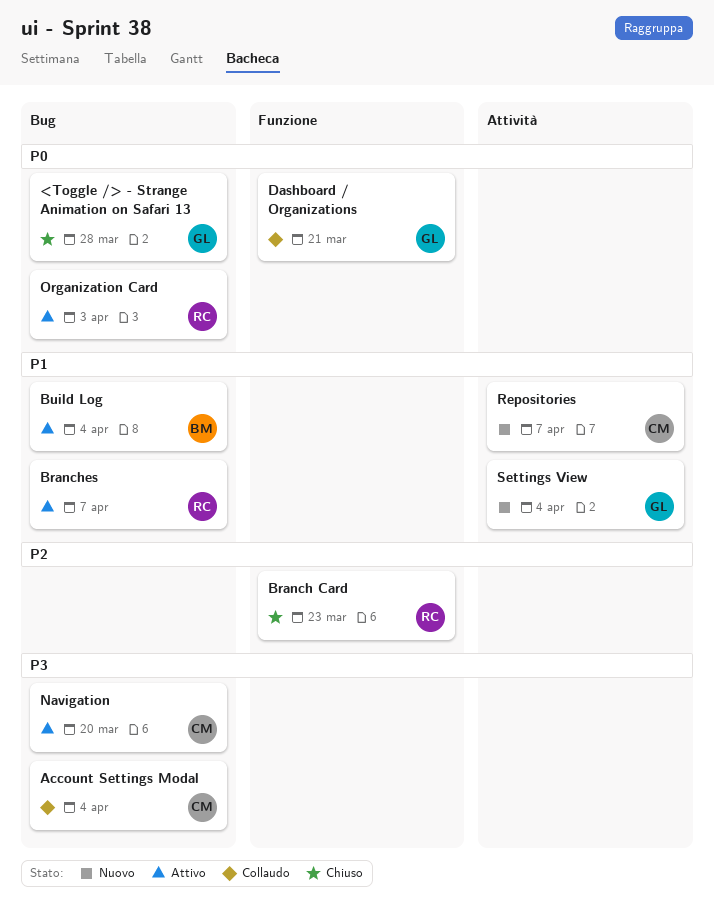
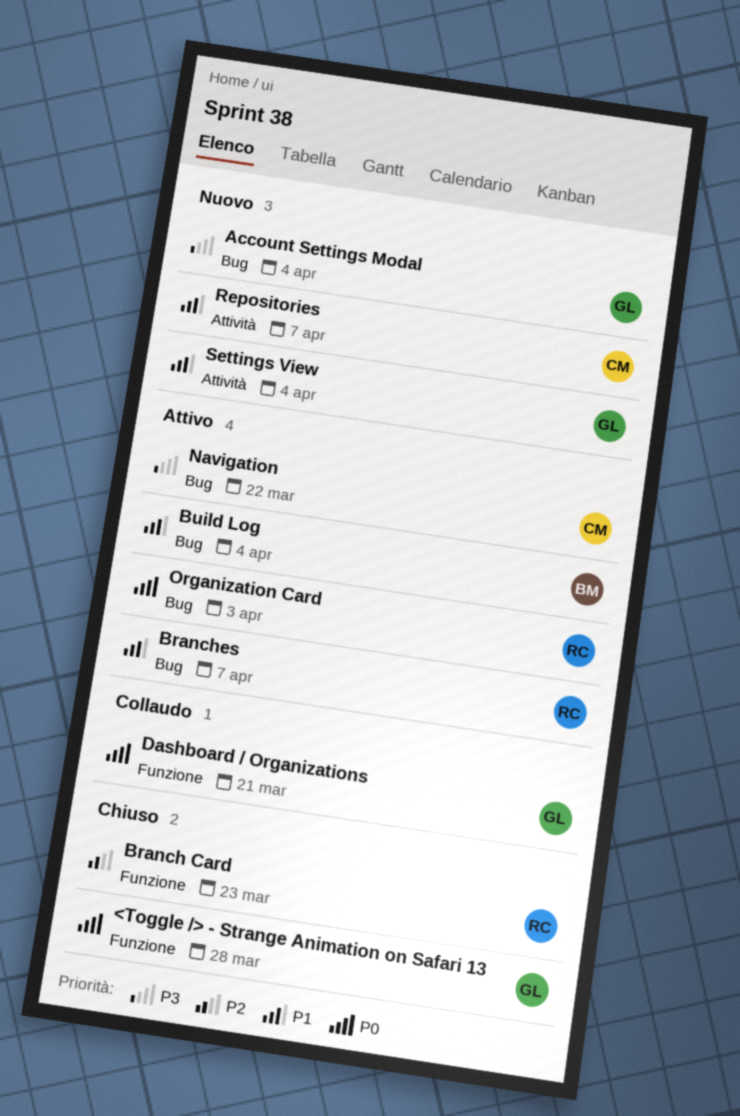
<Toggle /> - Strange Animation on Safari 13, label: Bug -> Funzione
Account Settings Modal, status: Collaudo -> Nuovo
Account Settings Modal, owner: CM -> GL
Navigation, due: Mar 20 -> Mar 22

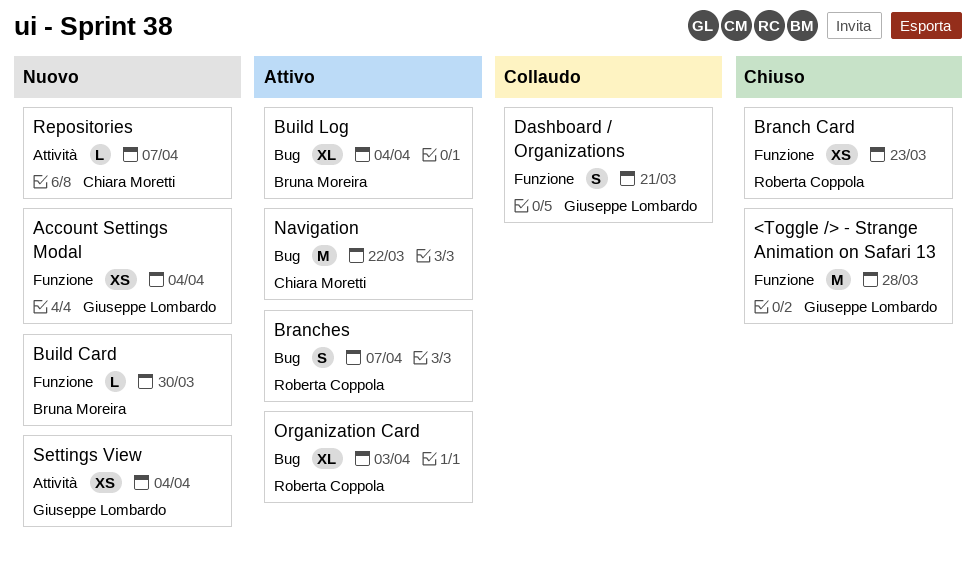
Account Settings Modal, label: Bug -> Funzione
Build Card: none -> present

